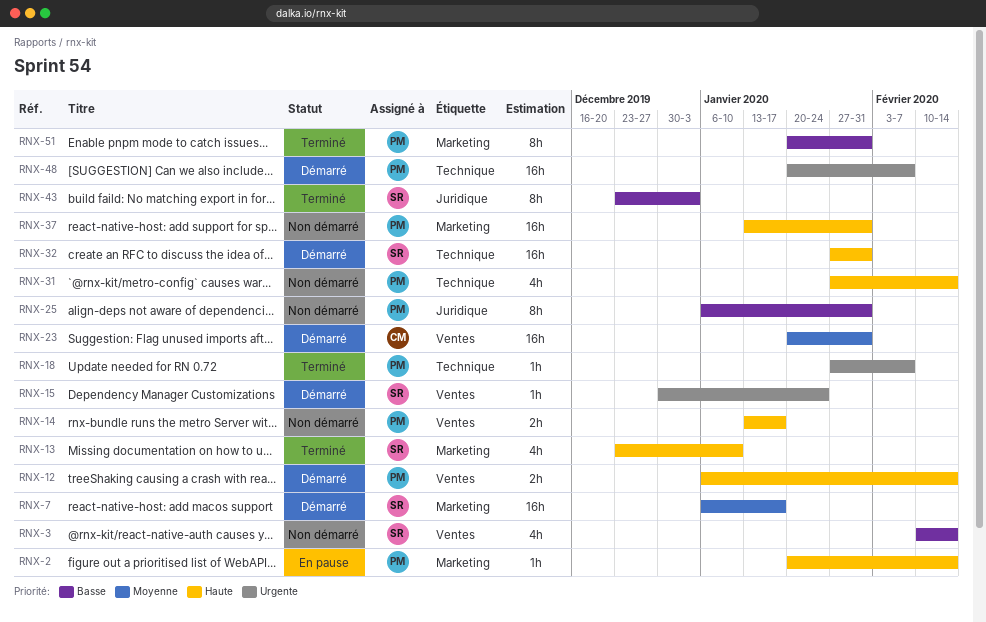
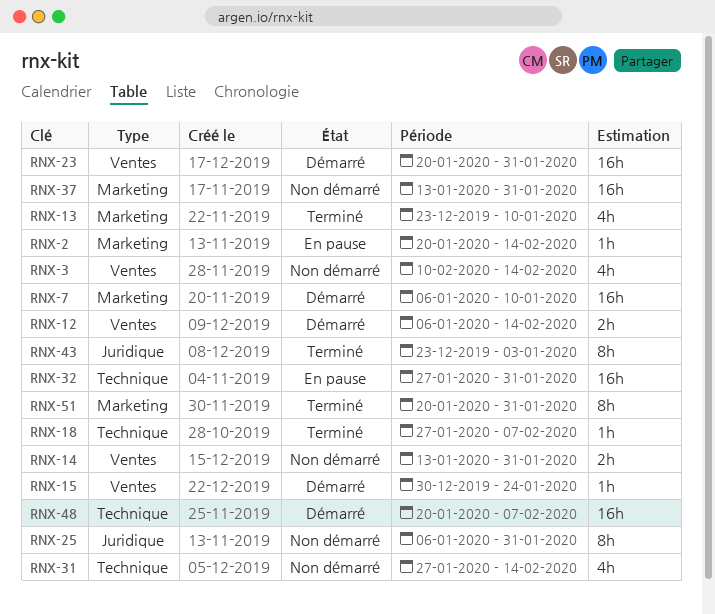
RNX-7, due: Jan 17 -> Jan 10
RNX-14, due: Jan 17 -> Jan 31
RNX-32, status: Démarré -> En pause

